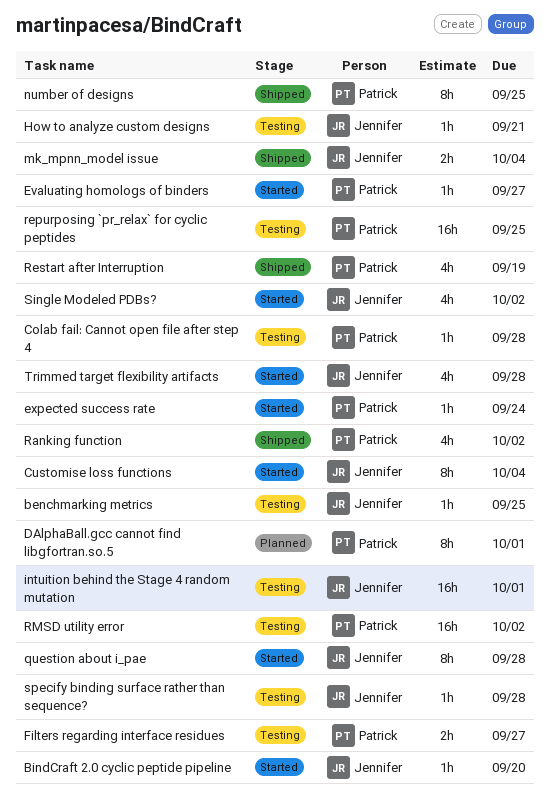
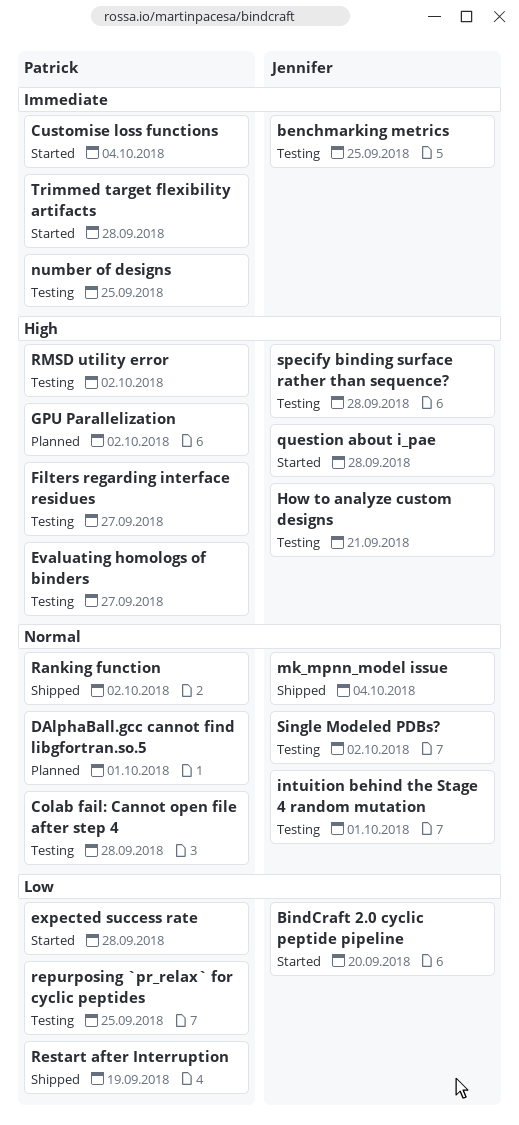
Customise loss functions, owner: Jennifer -> Patrick
Evaluating homologs of binders, status: Started -> Testing
expected success rate, due: Sep 24 -> Sep 28
GPU Parallelization: none -> present
number of designs, status: Shipped -> Testing
Single Modeled PDBs?, status: Started -> Testing
Trimmed target flexibility artifacts, owner: Jennifer -> Patrick

